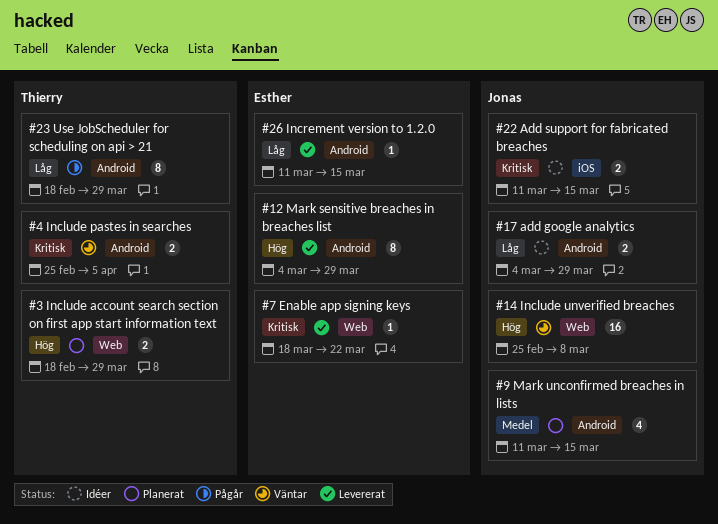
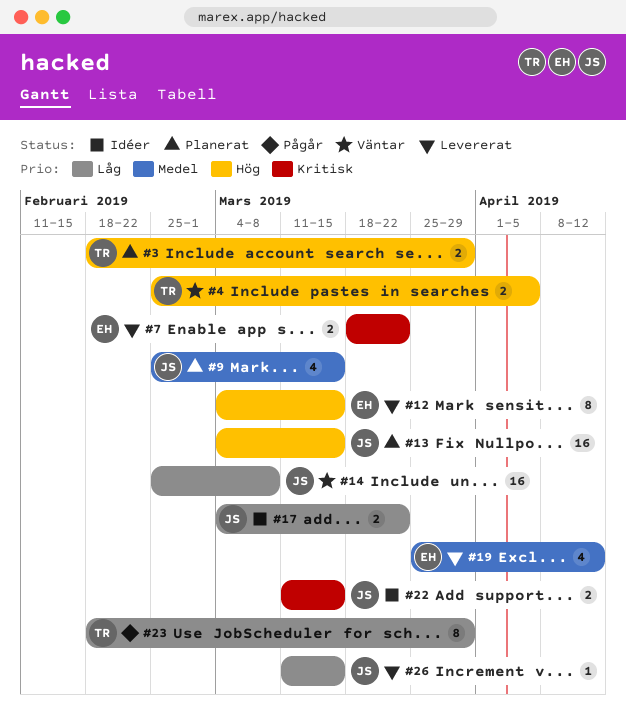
#4, priority: Kritisk -> Hög
#7, estimate: 1 -> 2
#9, start: Mar 11 -> Feb 25
#12, due: Mar 29 -> Mar 15
#13: none -> present
#14, priority: Hög -> Låg
#17, due: Mar 29 -> Mar 22
#19: none -> present
#26, owner: Esther -> Jonas

